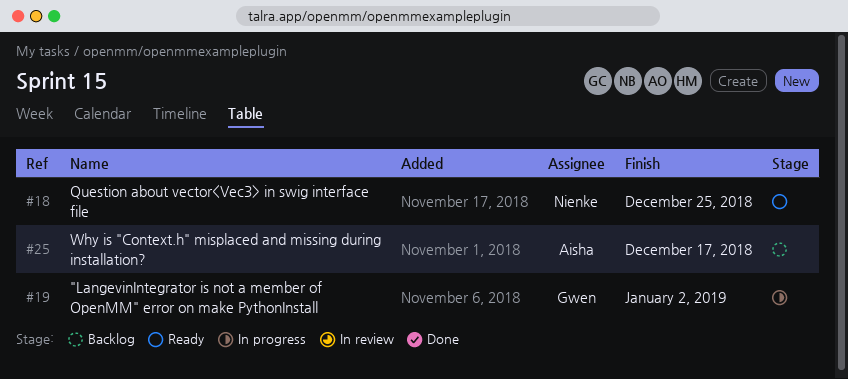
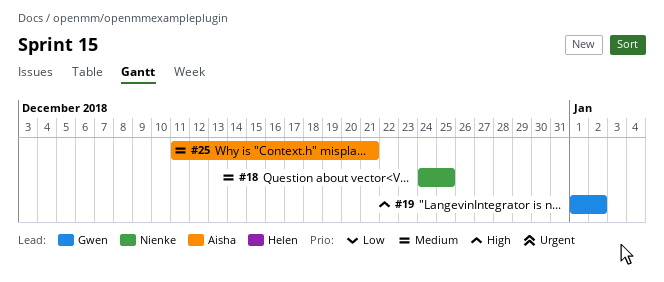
#25, due: Dec 17 -> Dec 21

